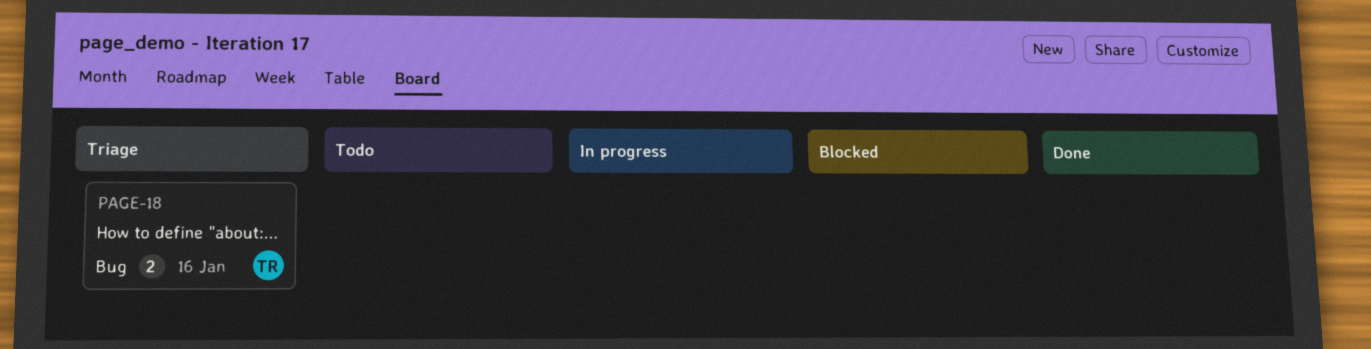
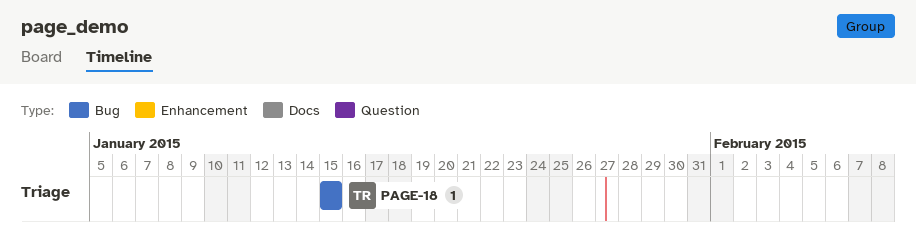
PAGE-18, estimate: 2 -> 1
PAGE-18, due: Jan 16 -> Jan 15

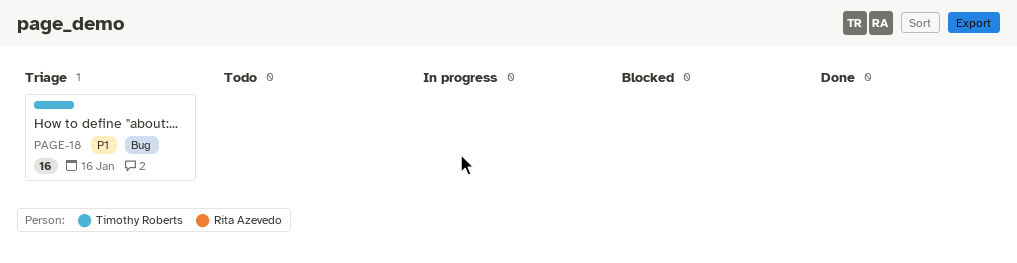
PAGE-18, estimate: 1 -> 16
PAGE-18, due: Jan 15 -> Jan 16

